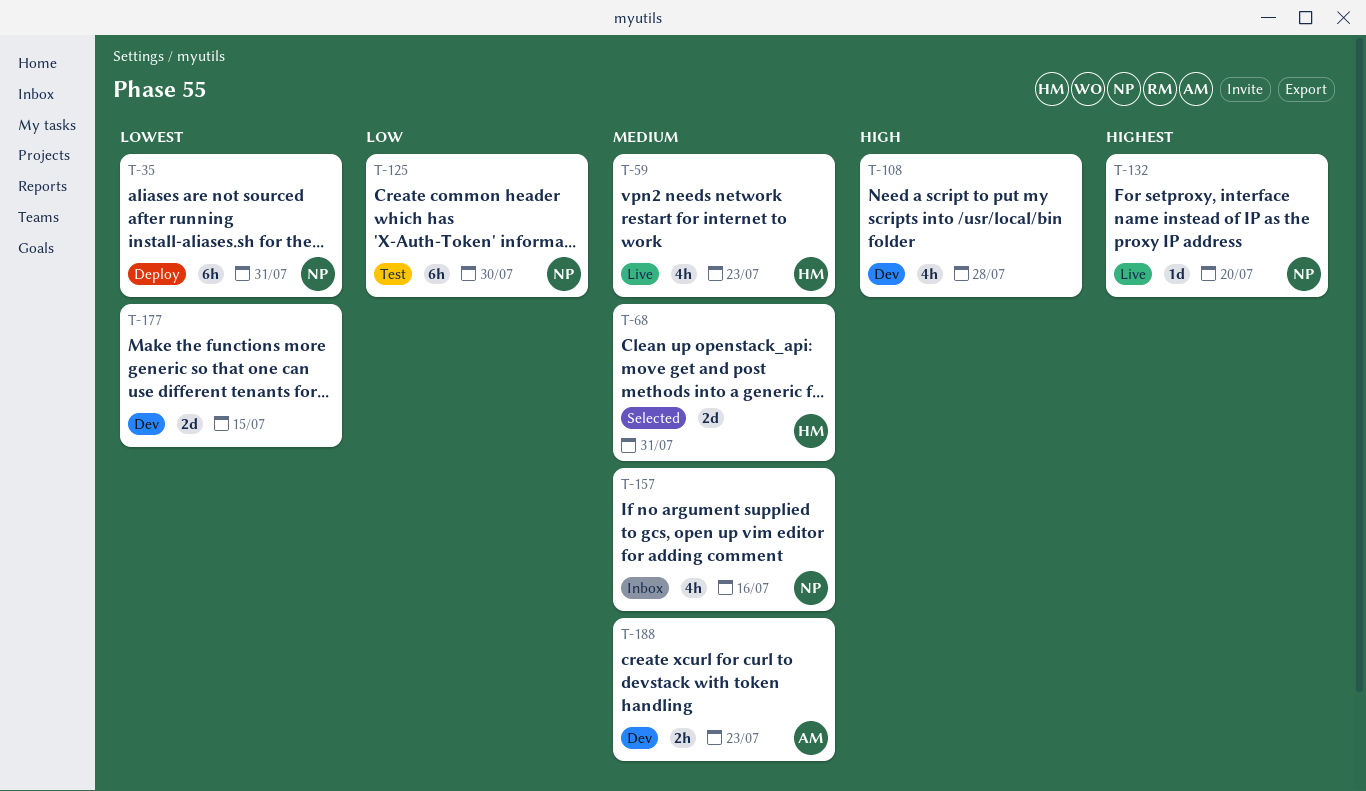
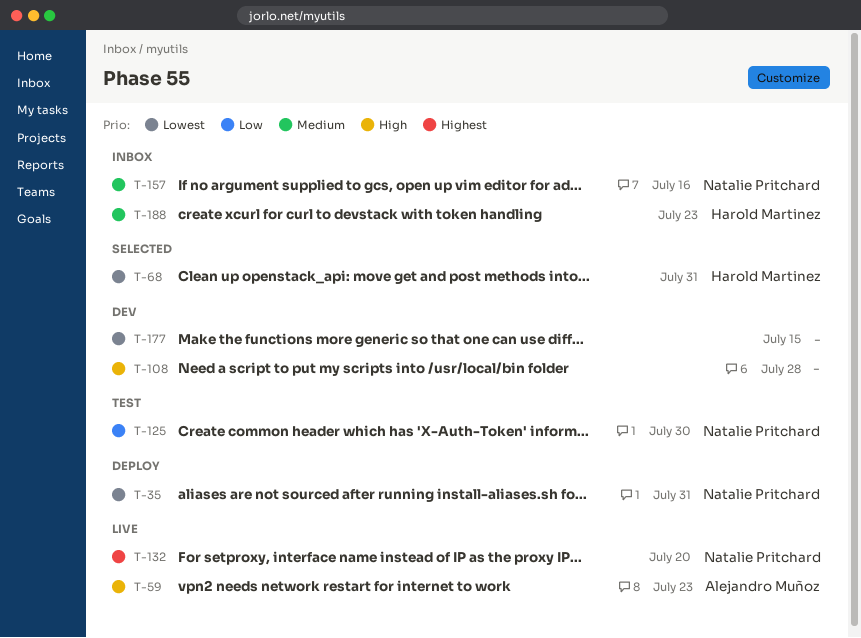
T-59, owner: Harold Martinez -> Alejandro Muñoz
T-59, priority: Medium -> High
T-68, priority: Medium -> Lowest
T-188, status: Dev -> Inbox
T-188, owner: Alejandro Muñoz -> Harold Martinez

